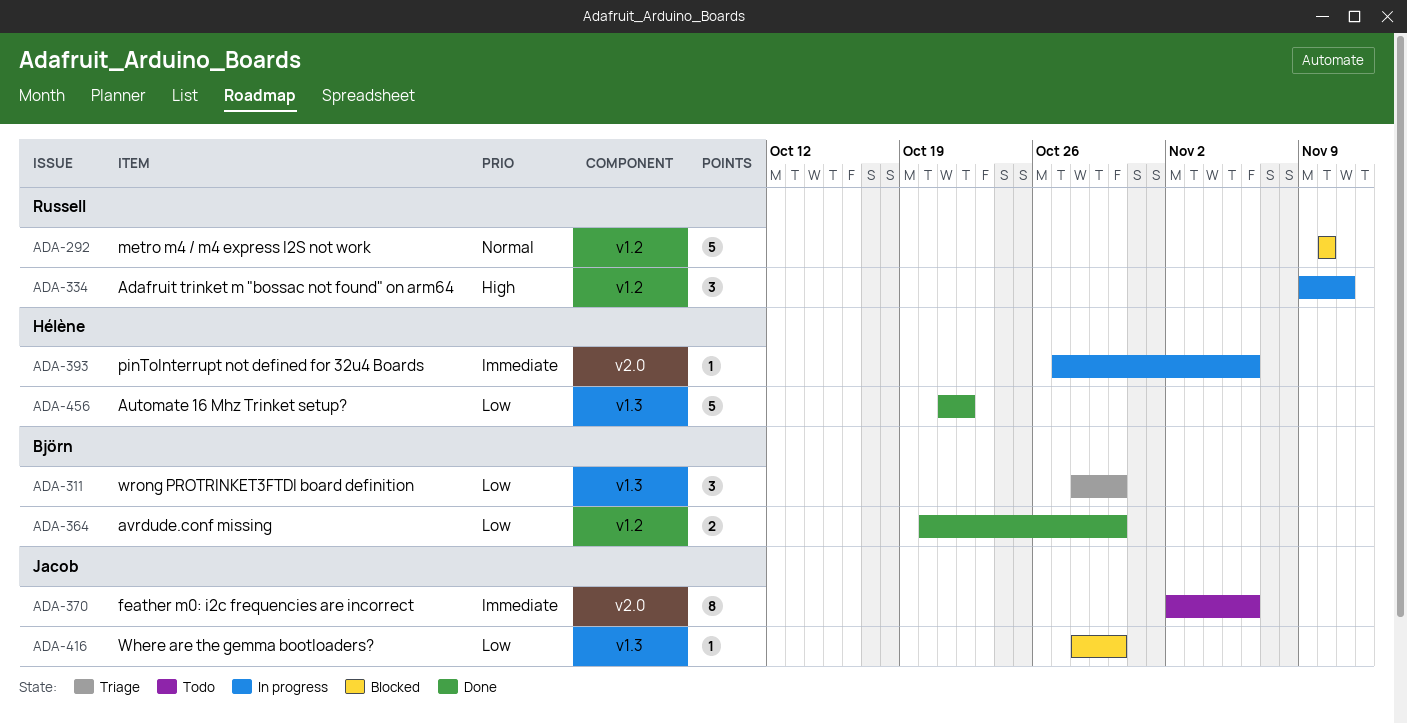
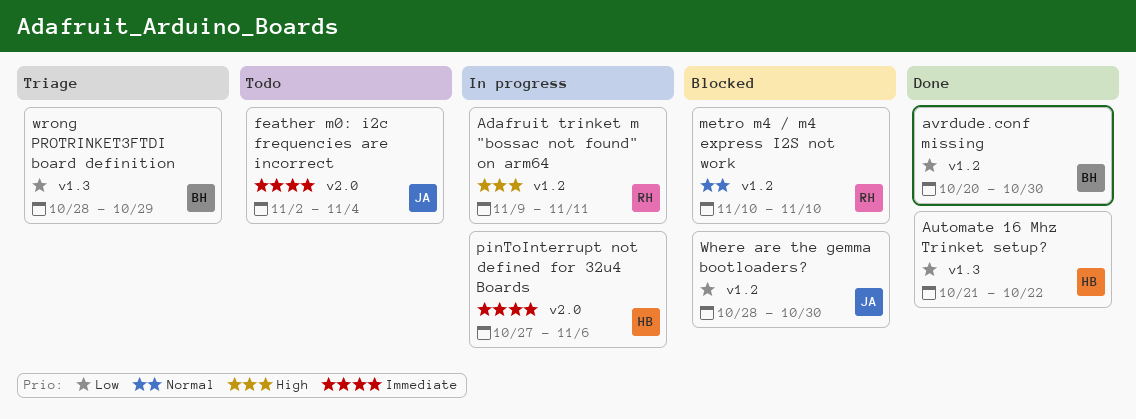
feather m0: i2c frequencies are incorrect, due: Nov 6 -> Nov 4
Where are the gemma bootloaders?, label: v1.3 -> v1.2
wrong PROTRINKET3FTDI board definition, due: Oct 30 -> Oct 29

